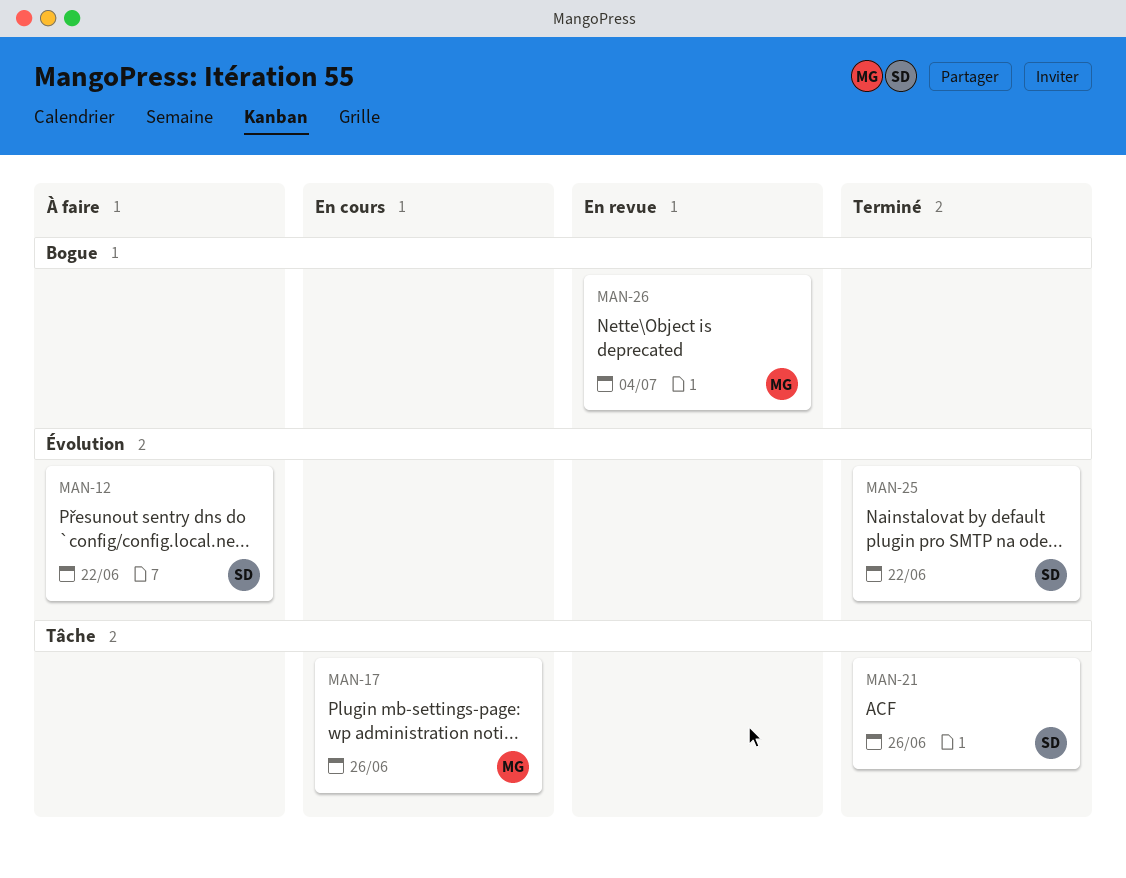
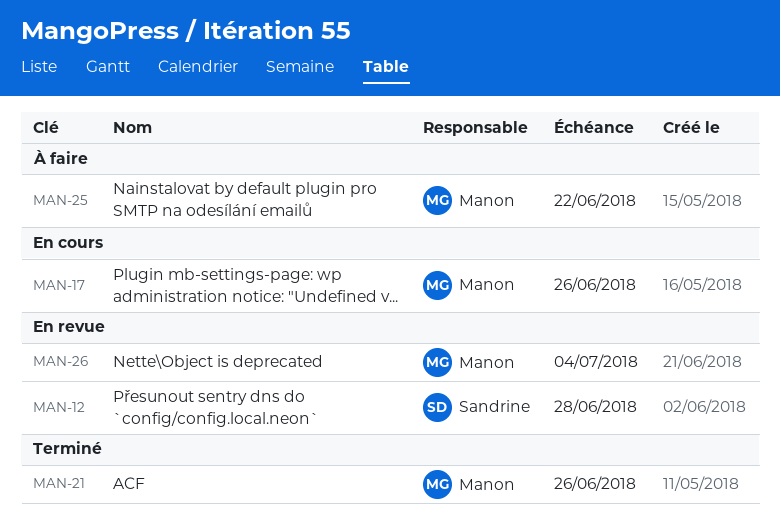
MAN-12, status: À faire -> En revue
MAN-12, due: Jun 22 -> Jun 28
MAN-21, owner: Sandrine -> Manon
MAN-25, status: Terminé -> À faire
MAN-25, owner: Sandrine -> Manon

